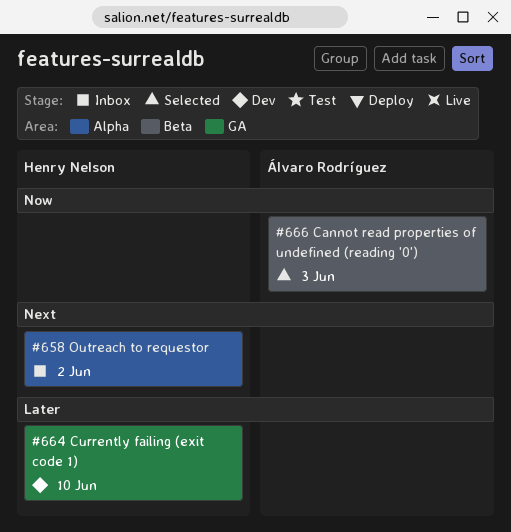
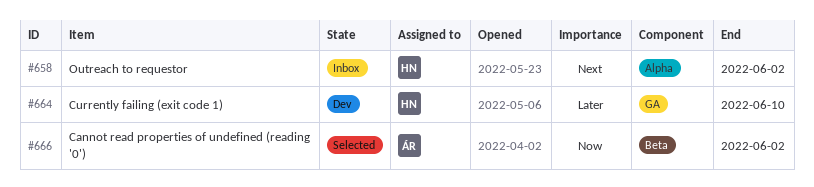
#666, due: Jun 3 -> Jun 2

